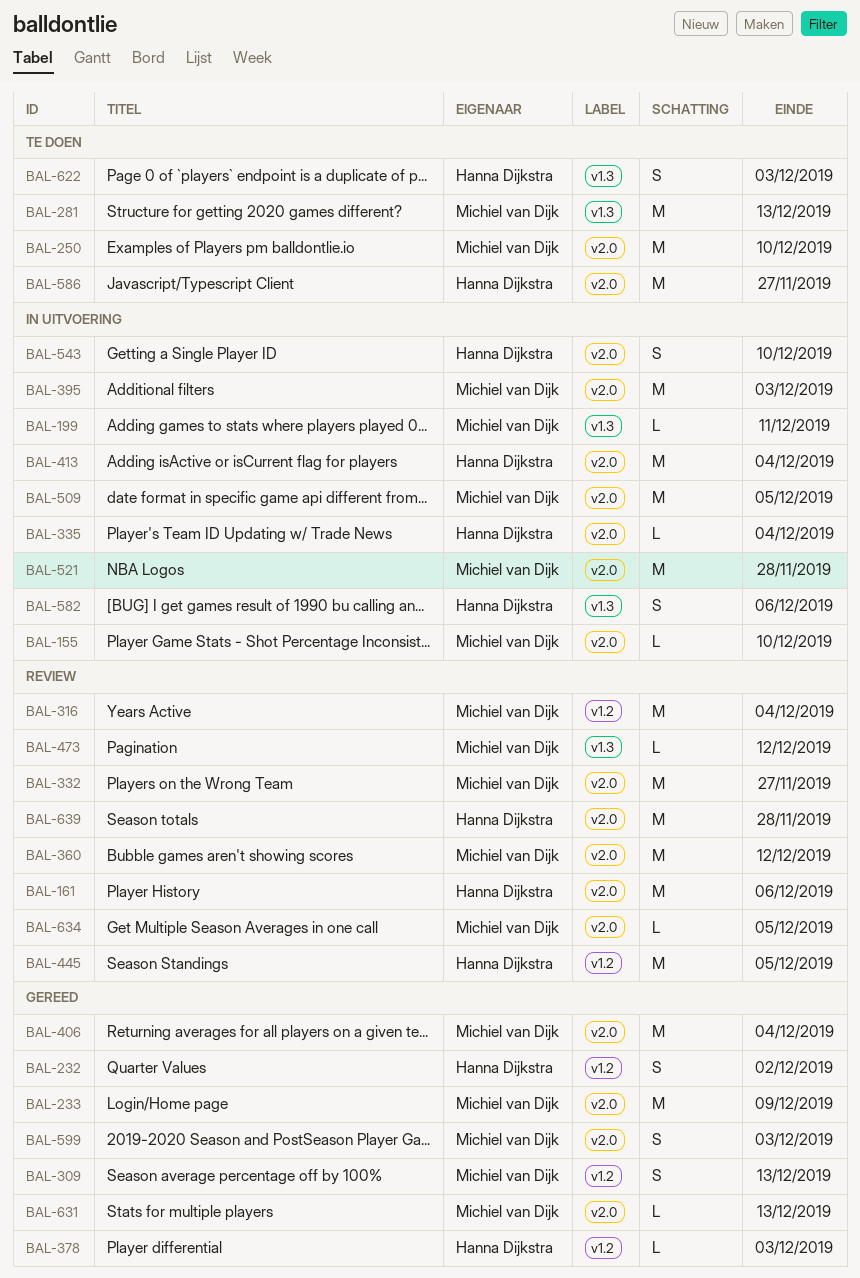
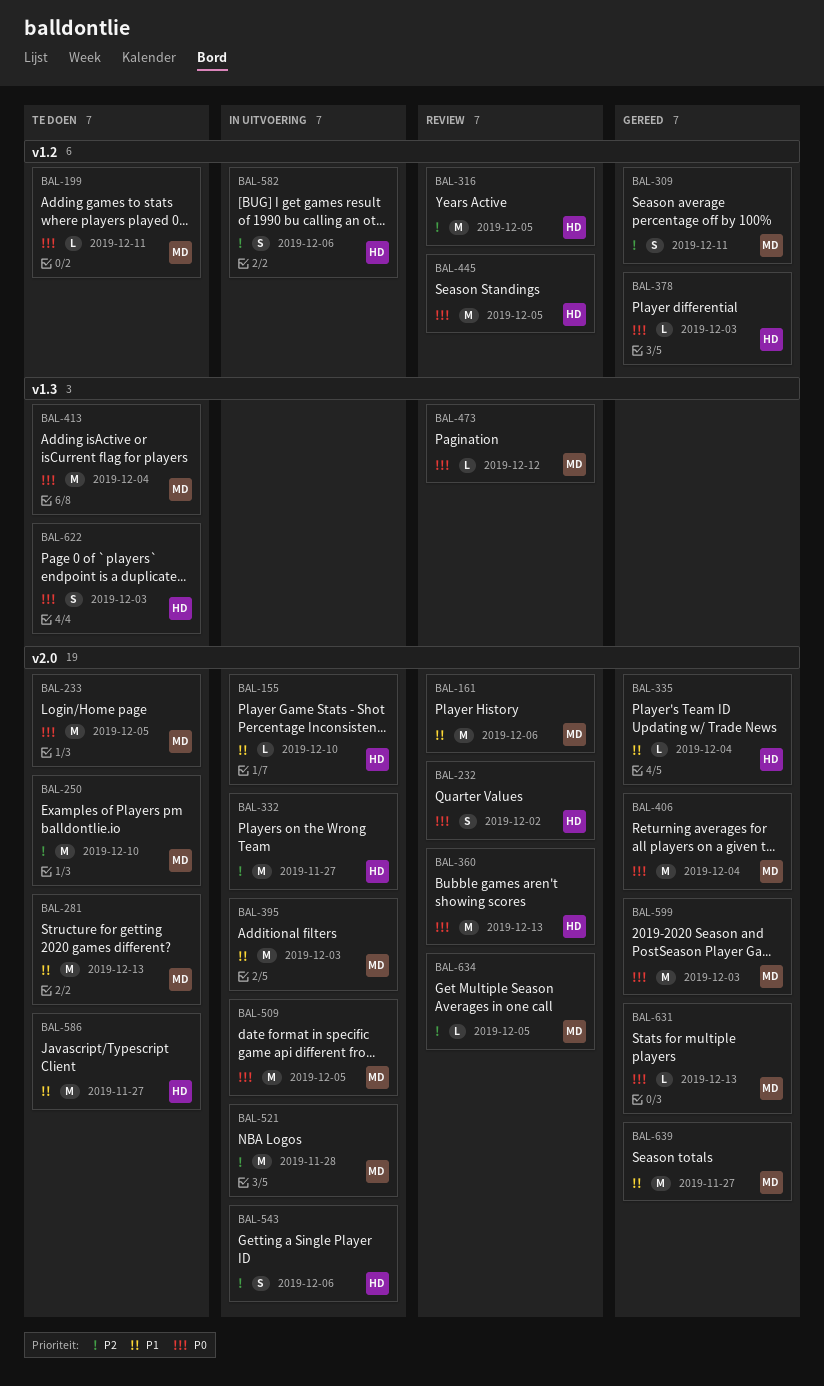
BAL-155, owner: Michiel van Dijk -> Hanna Dijkstra
BAL-161, owner: Hanna Dijkstra -> Michiel van Dijk
BAL-199, status: In uitvoering -> Te doen
BAL-199, label: v1.3 -> v1.2
BAL-232, status: Gereed -> Review
BAL-232, label: v1.2 -> v2.0
BAL-233, status: Gereed -> Te doen
BAL-233, due: Dec 9 -> Dec 5
BAL-281, label: v1.3 -> v2.0
BAL-309, due: Dec 13 -> Dec 11
BAL-316, owner: Michiel van Dijk -> Hanna Dijkstra
BAL-316, due: Dec 4 -> Dec 5
BAL-332, status: Review -> In uitvoering
BAL-332, owner: Michiel van Dijk -> Hanna Dijkstra
BAL-335, status: In uitvoering -> Gereed
BAL-360, owner: Michiel van Dijk -> Hanna Dijkstra
BAL-360, due: Dec 12 -> Dec 13
BAL-413, status: In uitvoering -> Te doen
BAL-413, owner: Hanna Dijkstra -> Michiel van Dijk
BAL-413, label: v2.0 -> v1.3
BAL-543, due: Dec 10 -> Dec 6
BAL-582, label: v1.3 -> v1.2
BAL-599, estimate: S -> M
BAL-639, status: Review -> Gereed
BAL-639, owner: Hanna Dijkstra -> Michiel van Dijk
BAL-639, due: Nov 28 -> Nov 27

